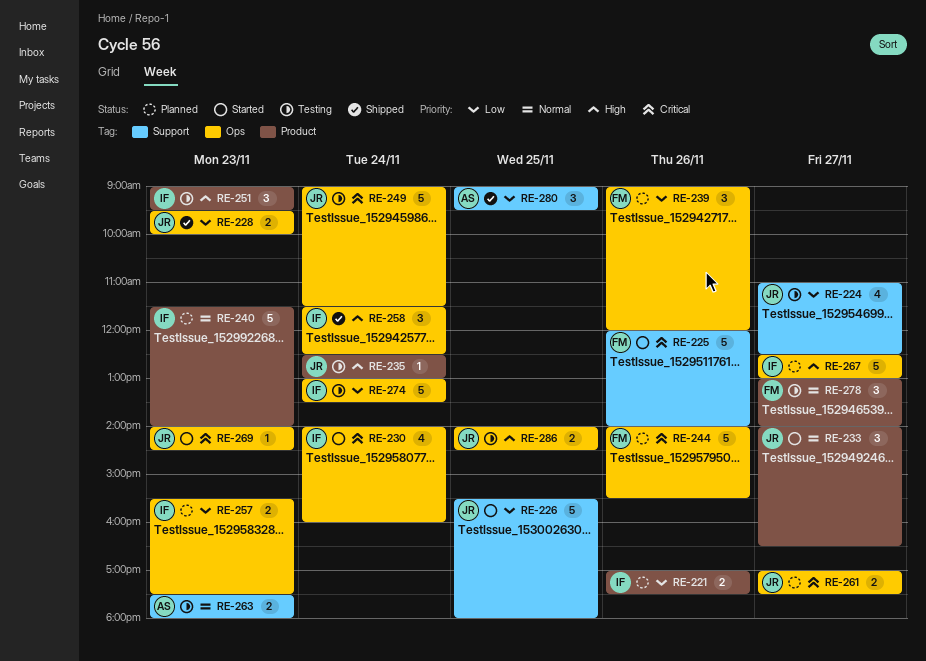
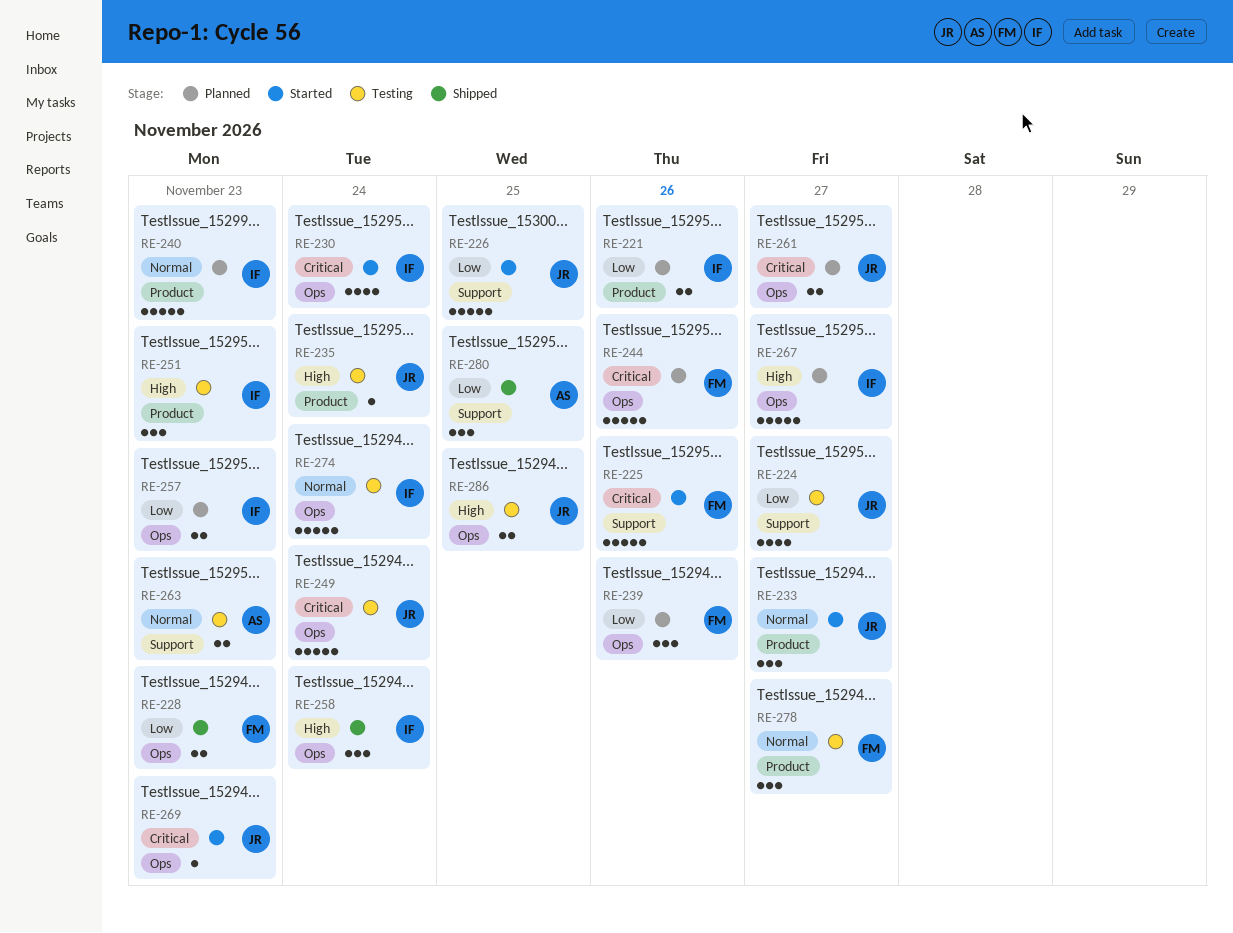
RE-228, owner: JR -> FM
RE-274, priority: Low -> Normal

